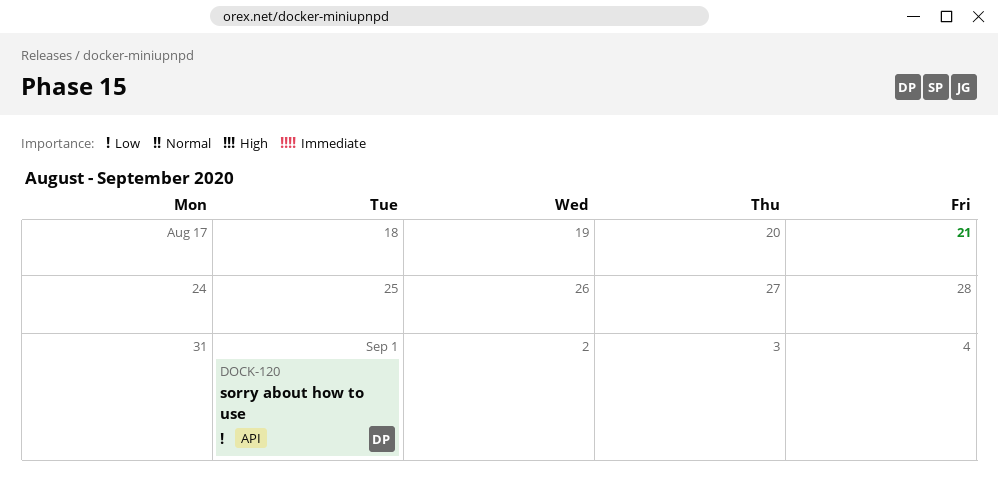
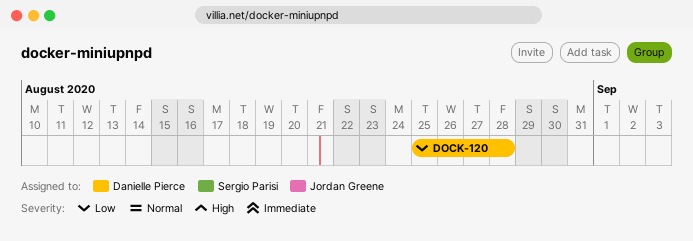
DOCK-120, due: Sep 1 -> Aug 28

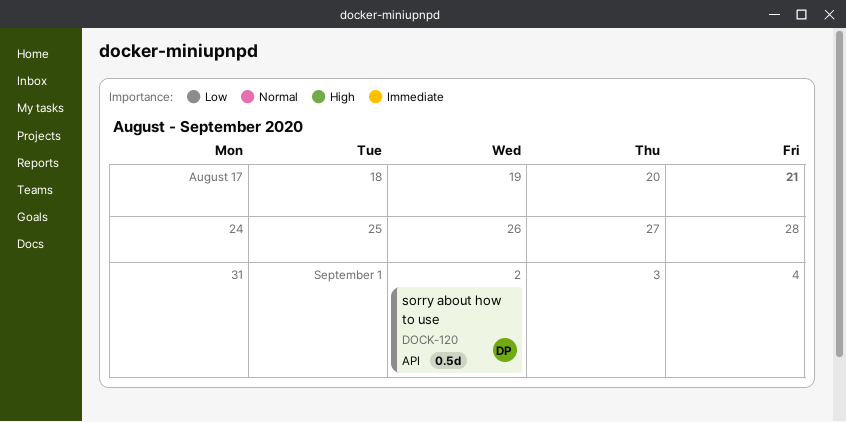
DOCK-120, due: Aug 28 -> Sep 2

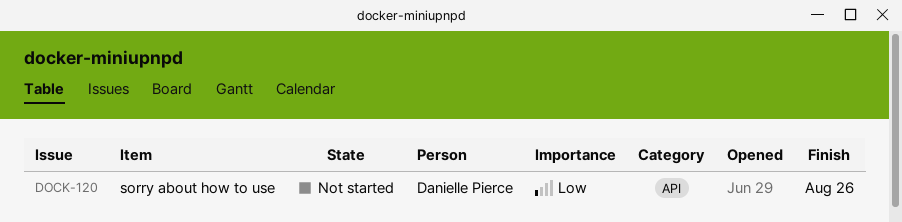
DOCK-120, due: Sep 2 -> Aug 26

